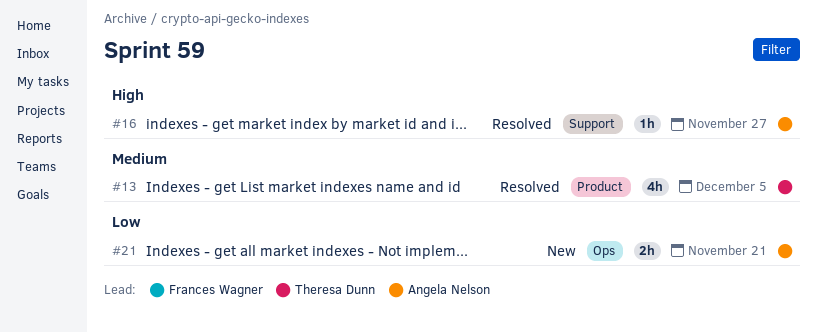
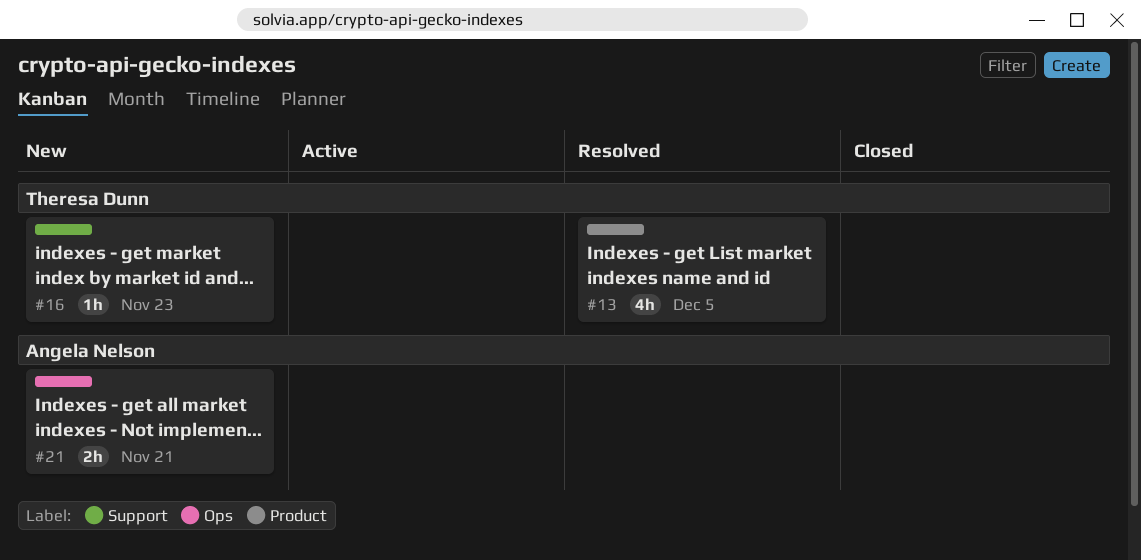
#16, status: Resolved -> New
#16, owner: Angela Nelson -> Theresa Dunn
#16, due: Nov 27 -> Nov 23

